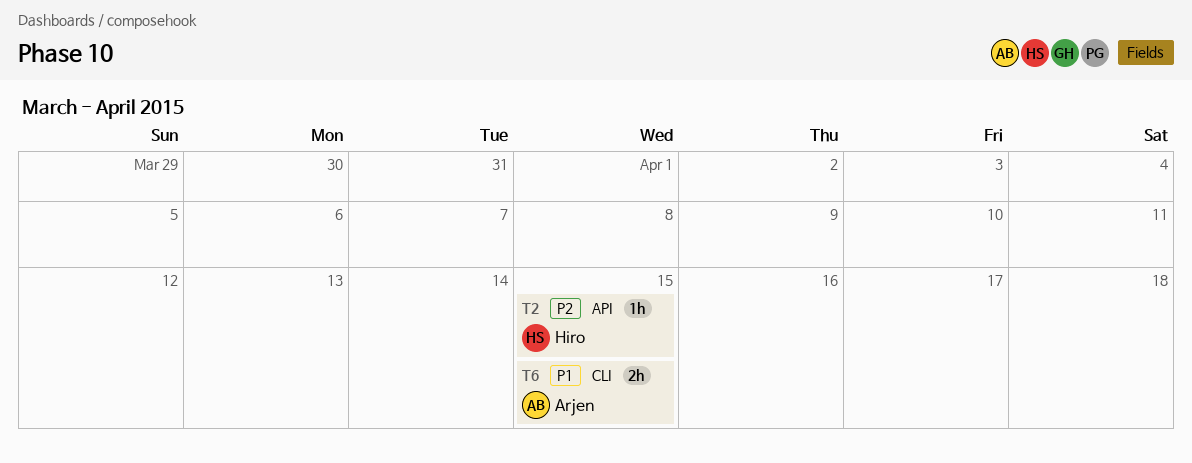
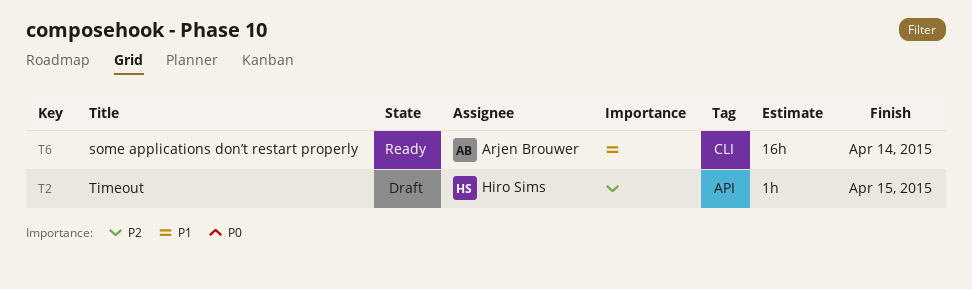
T6, estimate: 2h -> 16h
T6, due: Apr 15 -> Apr 14

